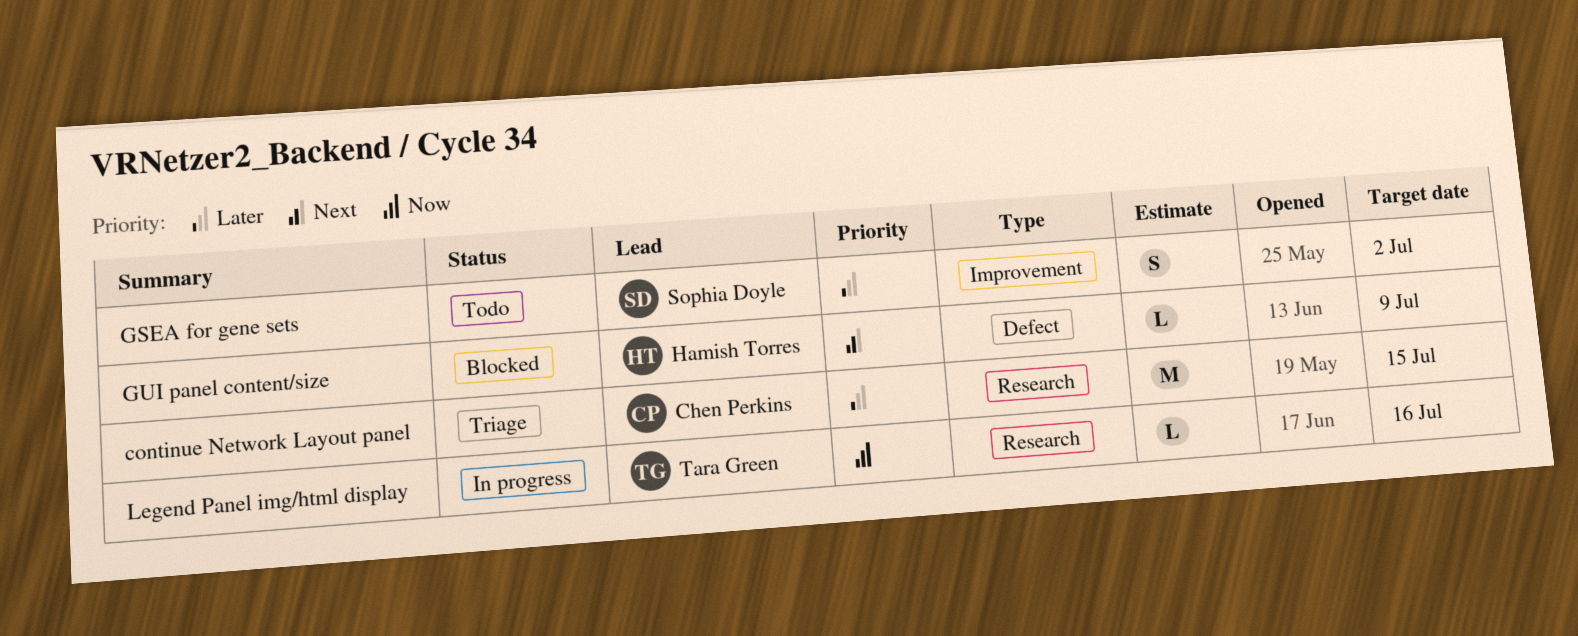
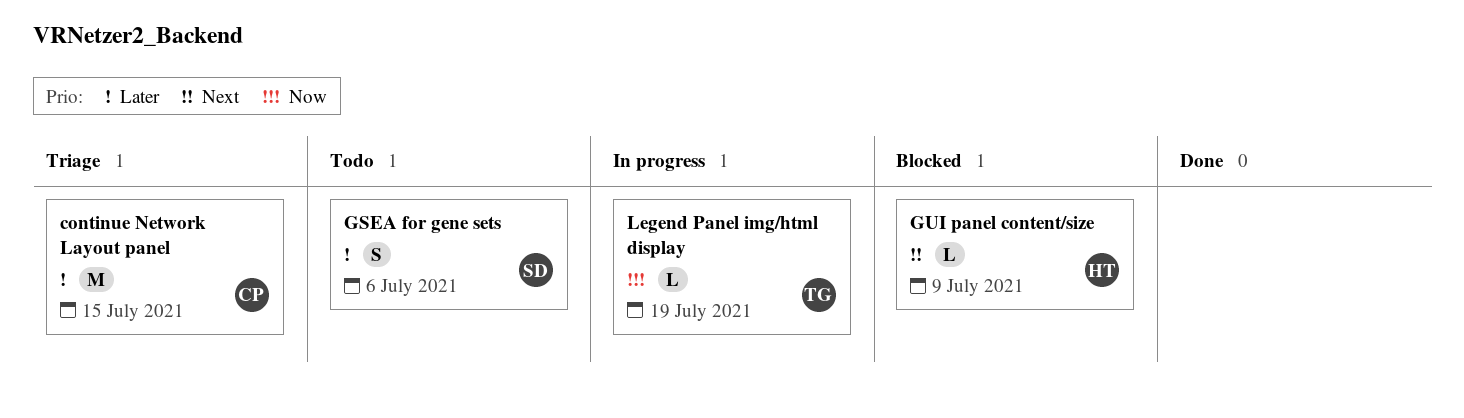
GSEA for gene sets, due: Jul 2 -> Jul 6
Legend Panel img/html display, due: Jul 16 -> Jul 19

